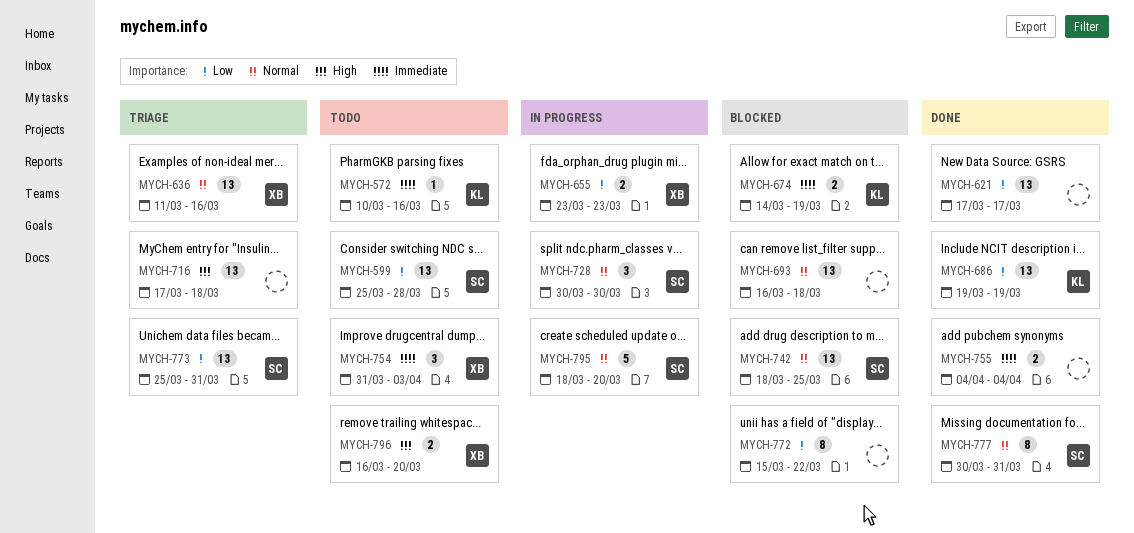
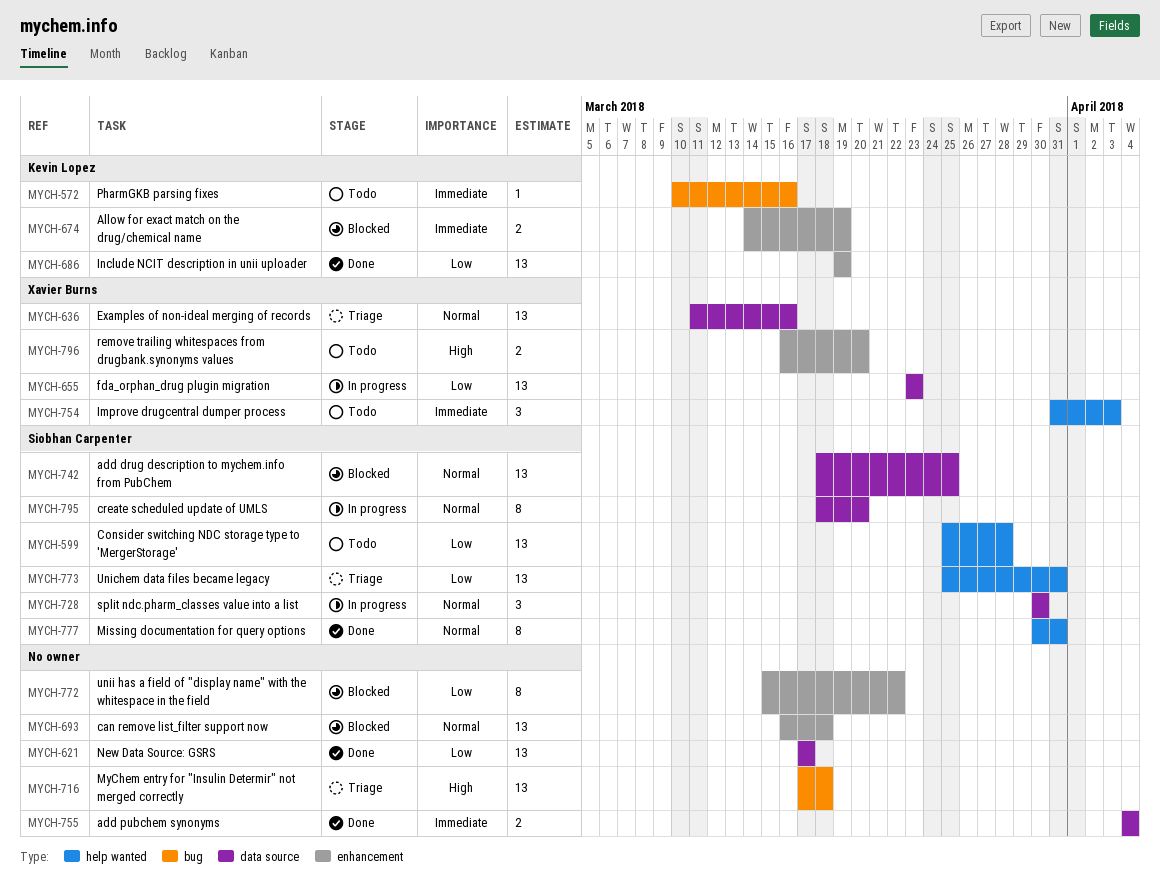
MYCH-655, estimate: 2 -> 13
MYCH-795, estimate: 5 -> 8

